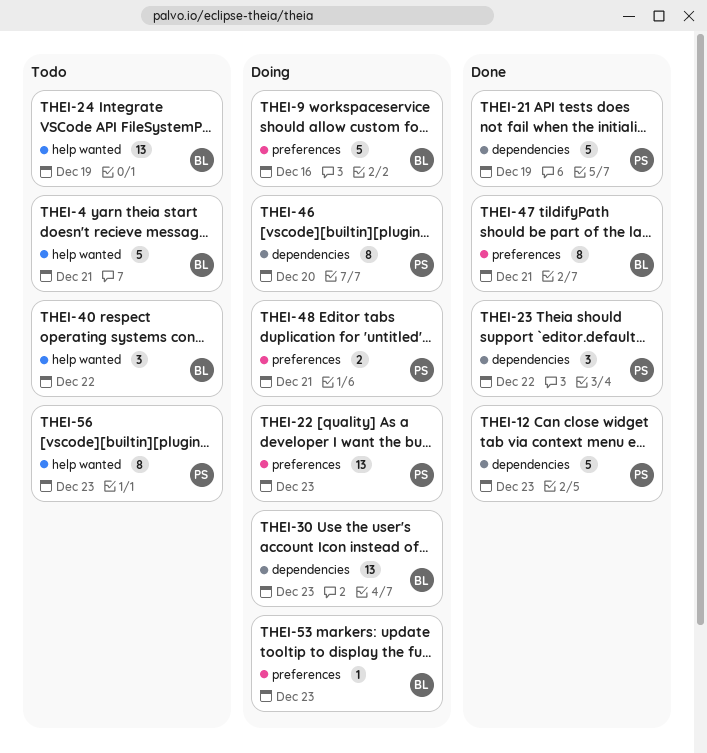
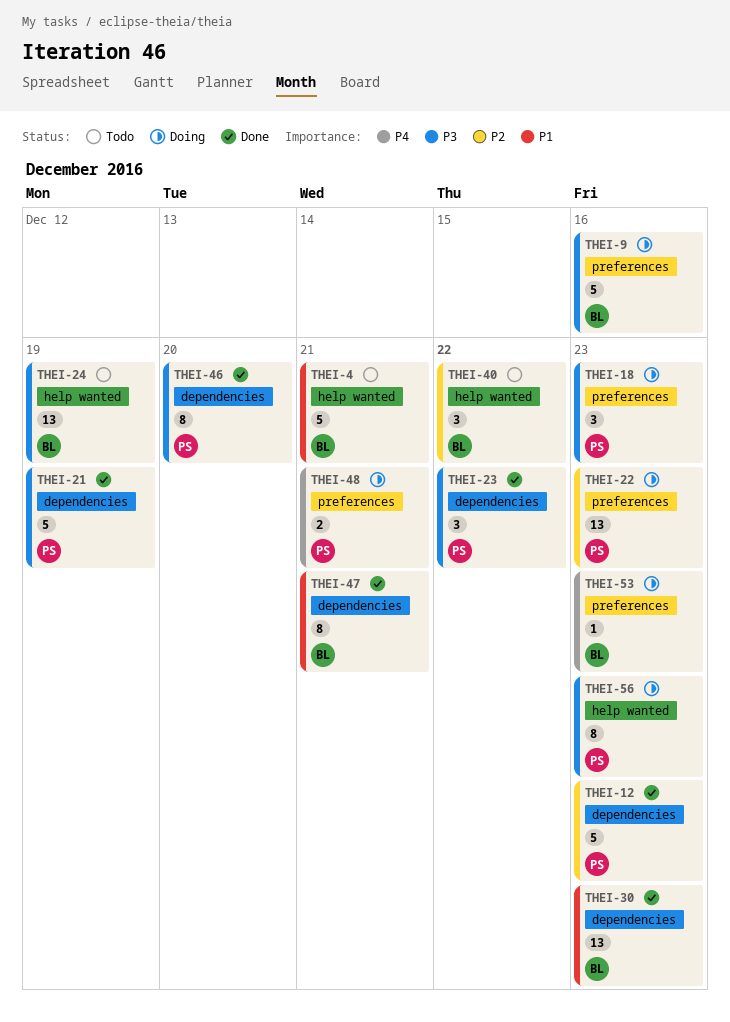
THEI-18: none -> present
THEI-30, status: Doing -> Done
THEI-46, status: Doing -> Done
THEI-47, label: preferences -> dependencies
THEI-56, status: Todo -> Doing

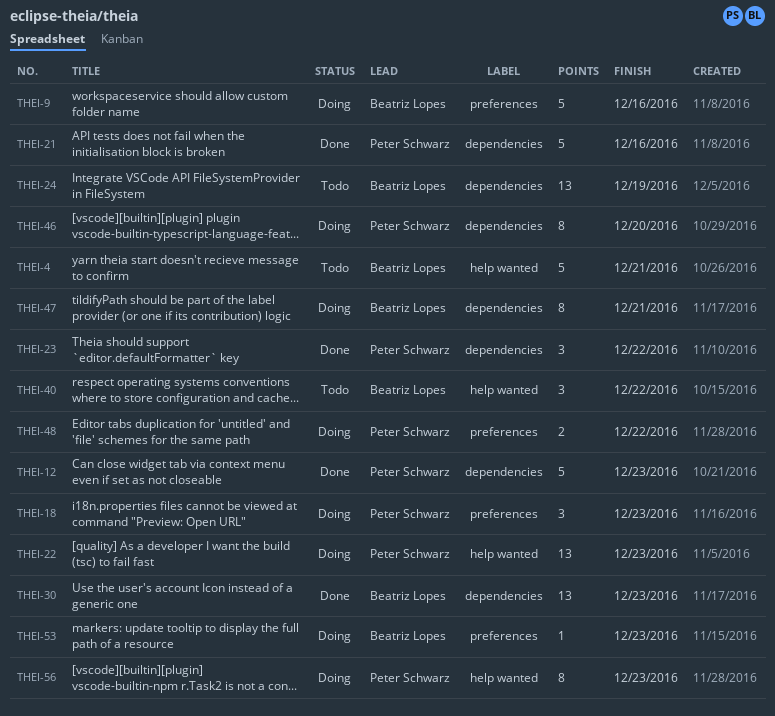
THEI-21, due: Dec 19 -> Dec 16
THEI-22, label: preferences -> help wanted
THEI-24, label: help wanted -> dependencies
THEI-46, status: Done -> Doing
THEI-47, status: Done -> Doing
THEI-48, due: Dec 21 -> Dec 22

